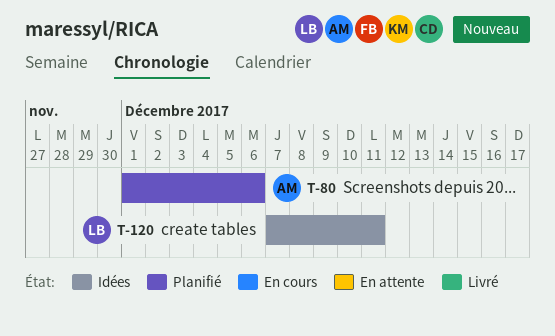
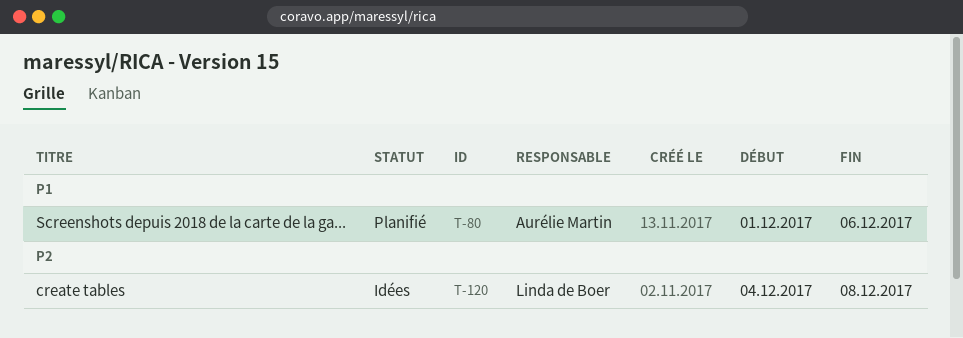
T-120, start: Dec 7 -> Dec 4
T-120, due: Dec 11 -> Dec 8

